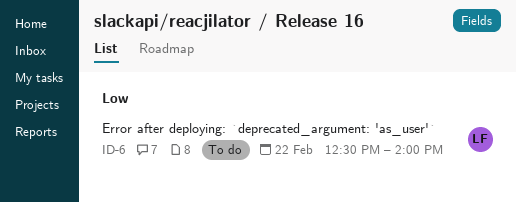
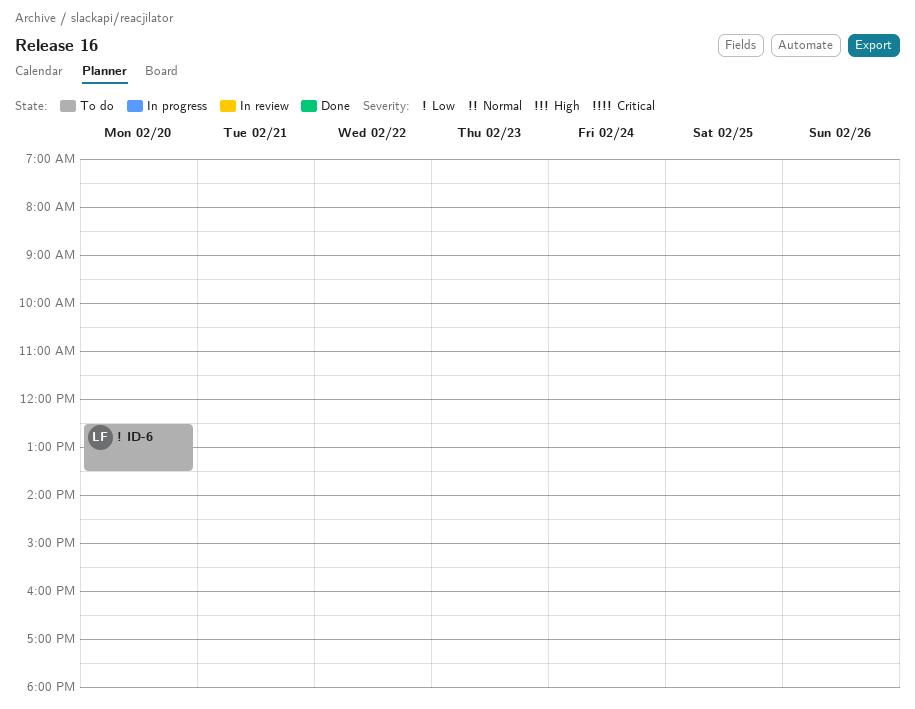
ID-6, day: Feb 22 -> Feb 20
ID-6, ends: 14:00 -> 13:30

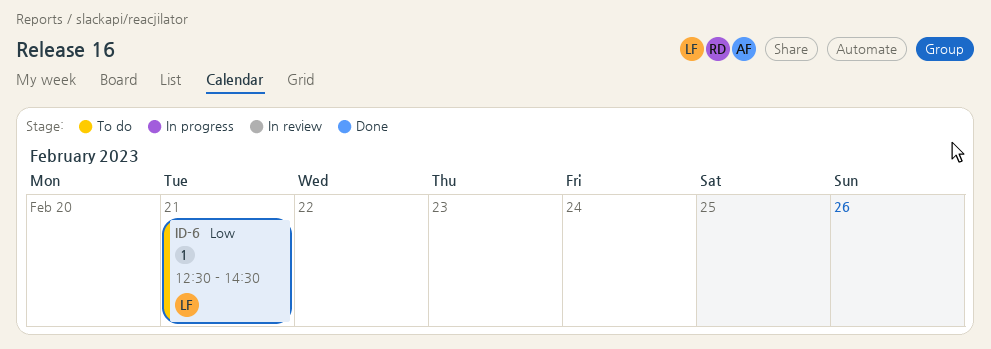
ID-6, day: Feb 20 -> Feb 21
ID-6, ends: 13:30 -> 14:30

